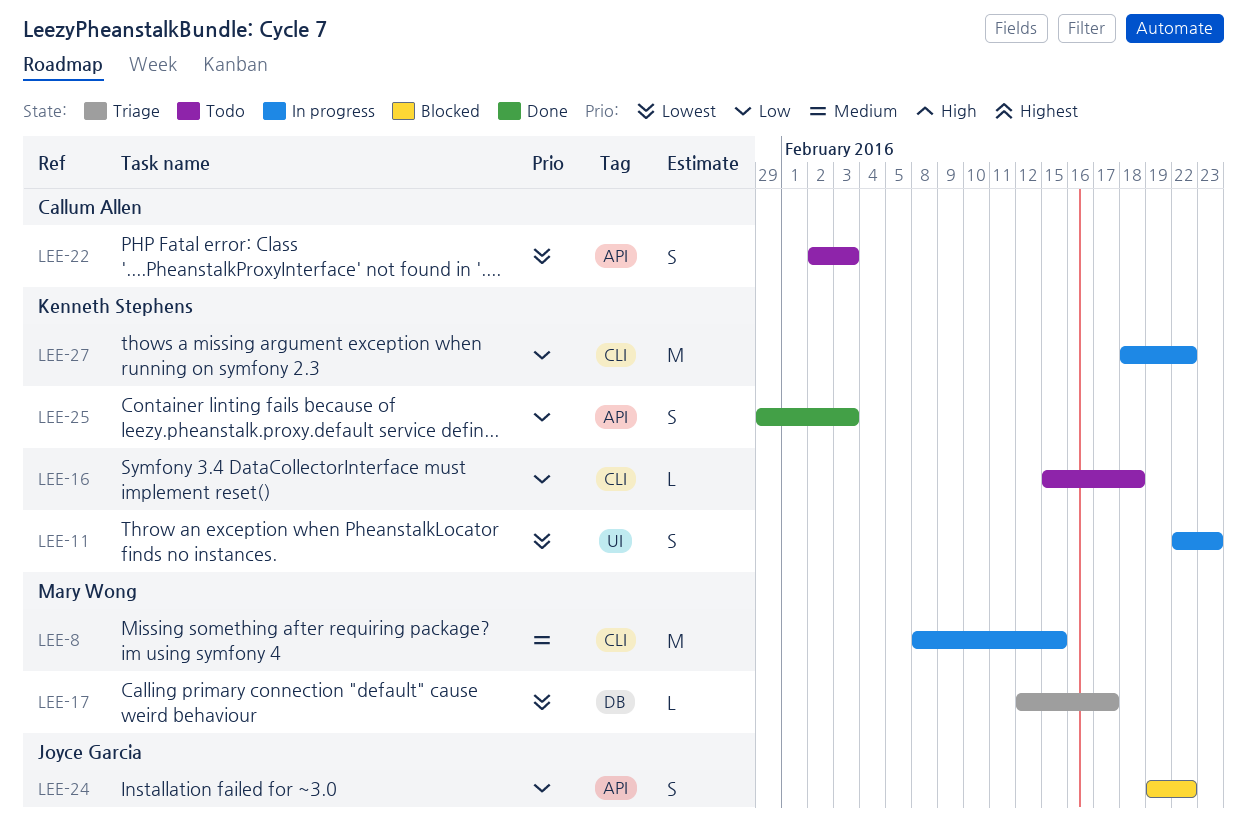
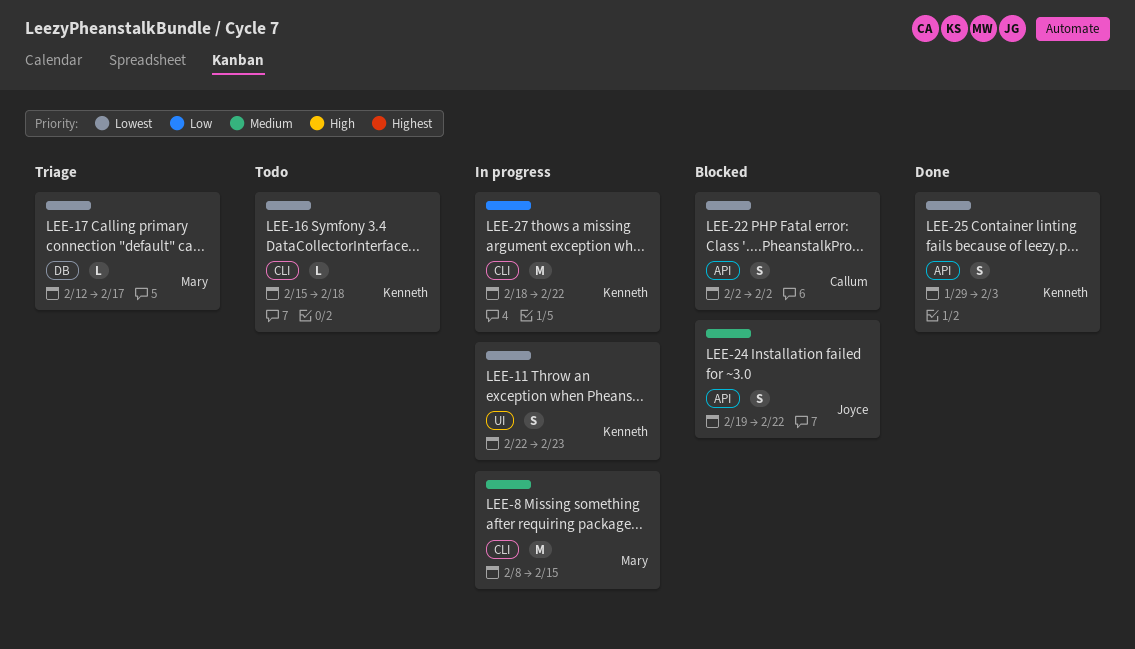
LEE-16, priority: Low -> Lowest
LEE-22, status: Todo -> Blocked
LEE-22, due: Feb 3 -> Feb 2
LEE-24, priority: Low -> Medium
LEE-25, priority: Low -> Lowest

